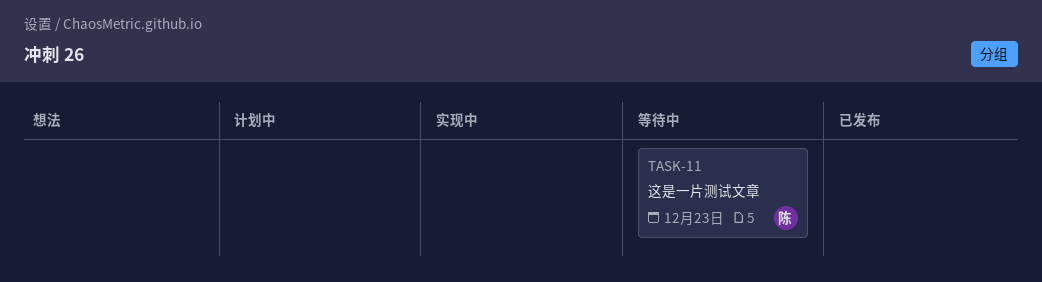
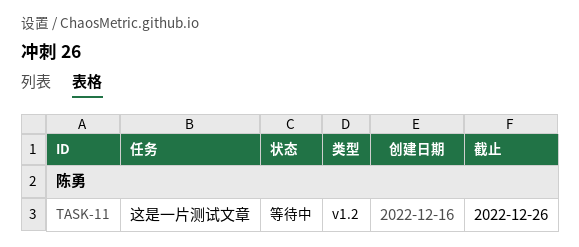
TASK-11, due: Dec 23 -> Dec 26

